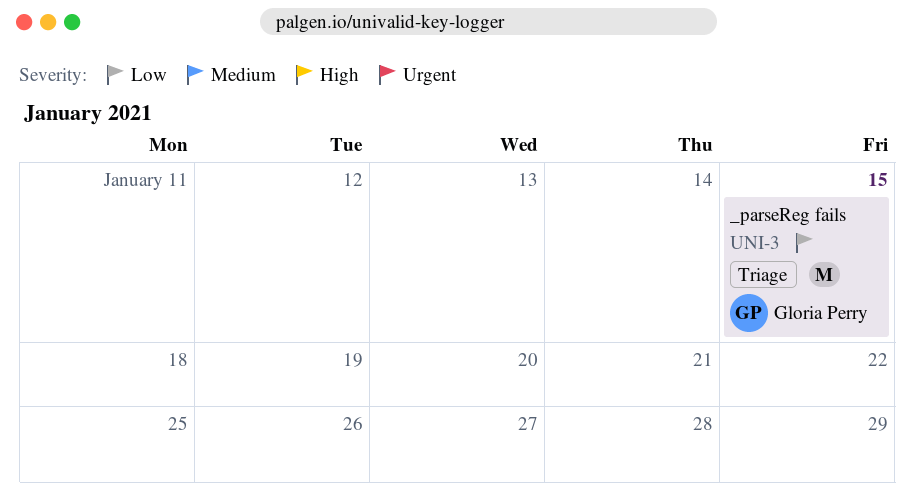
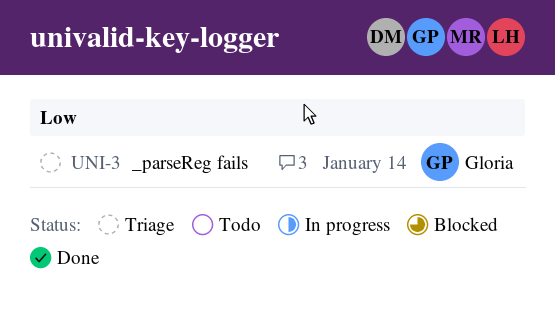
UNI-3, due: Jan 15 -> Jan 14

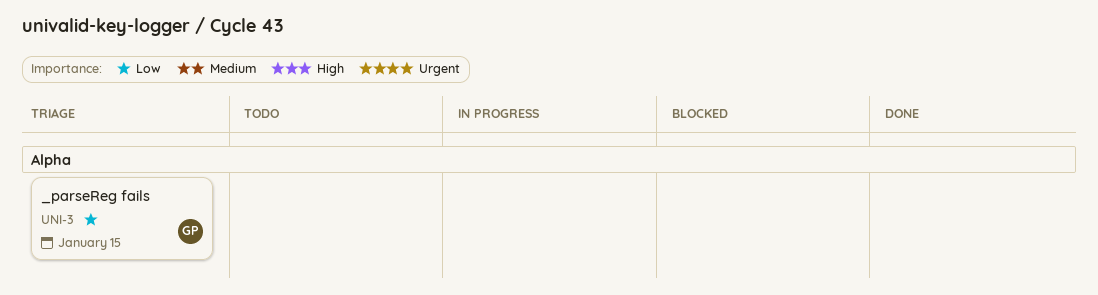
UNI-3, due: Jan 14 -> Jan 15

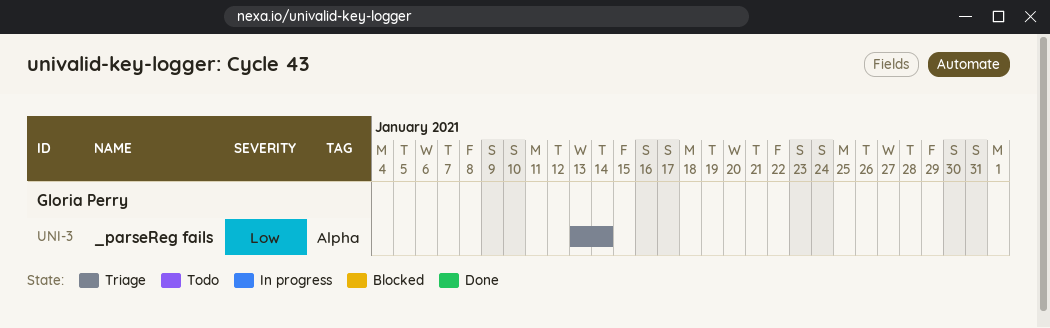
UNI-3, due: Jan 15 -> Jan 14

